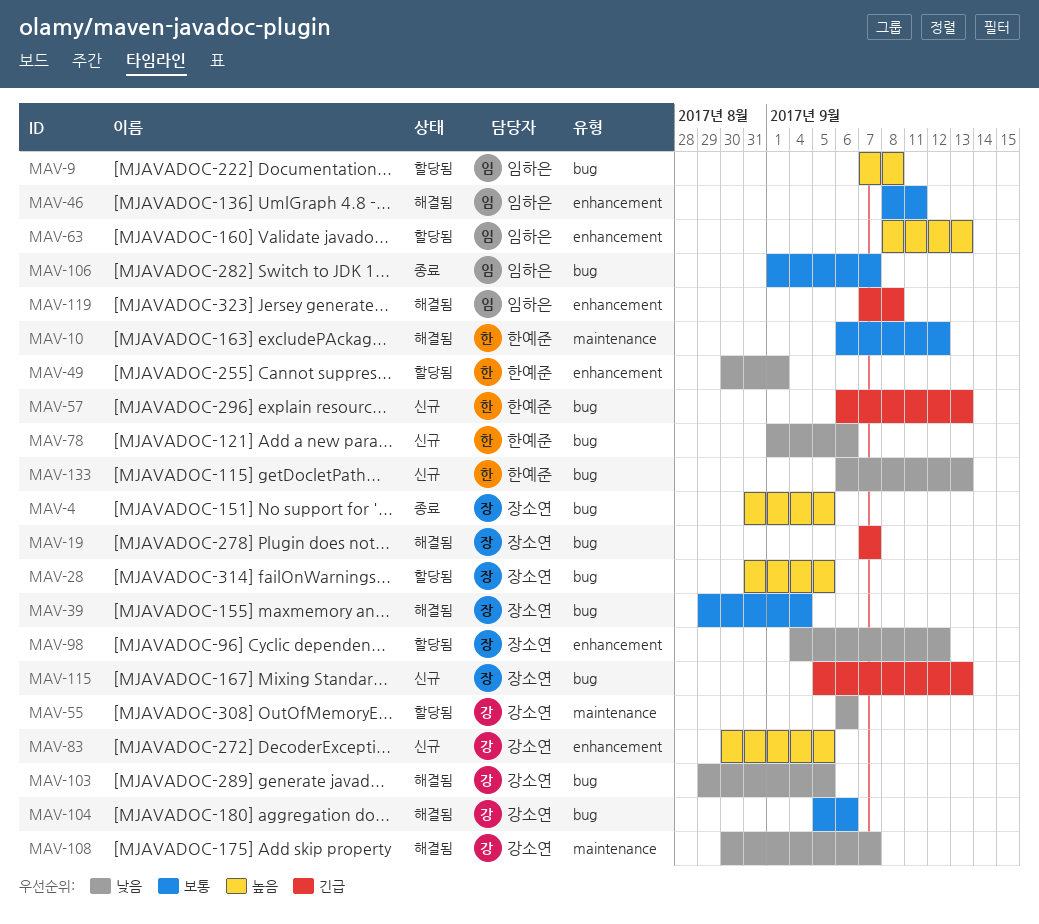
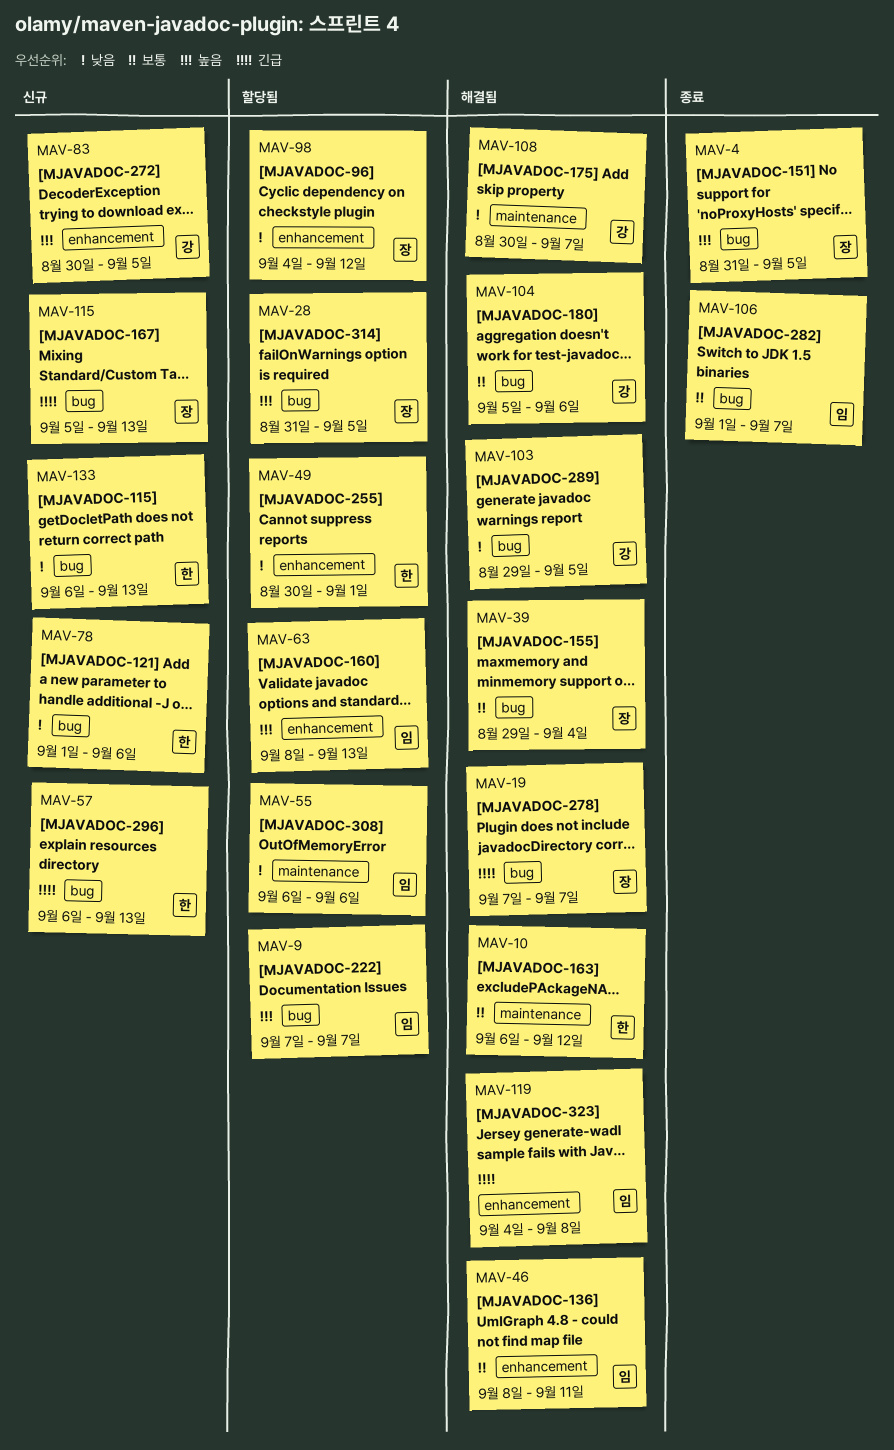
MAV-9, due: Sep 8 -> Sep 7
MAV-55, owner: 강소연 -> 임하은
MAV-119, start: Sep 7 -> Sep 4

